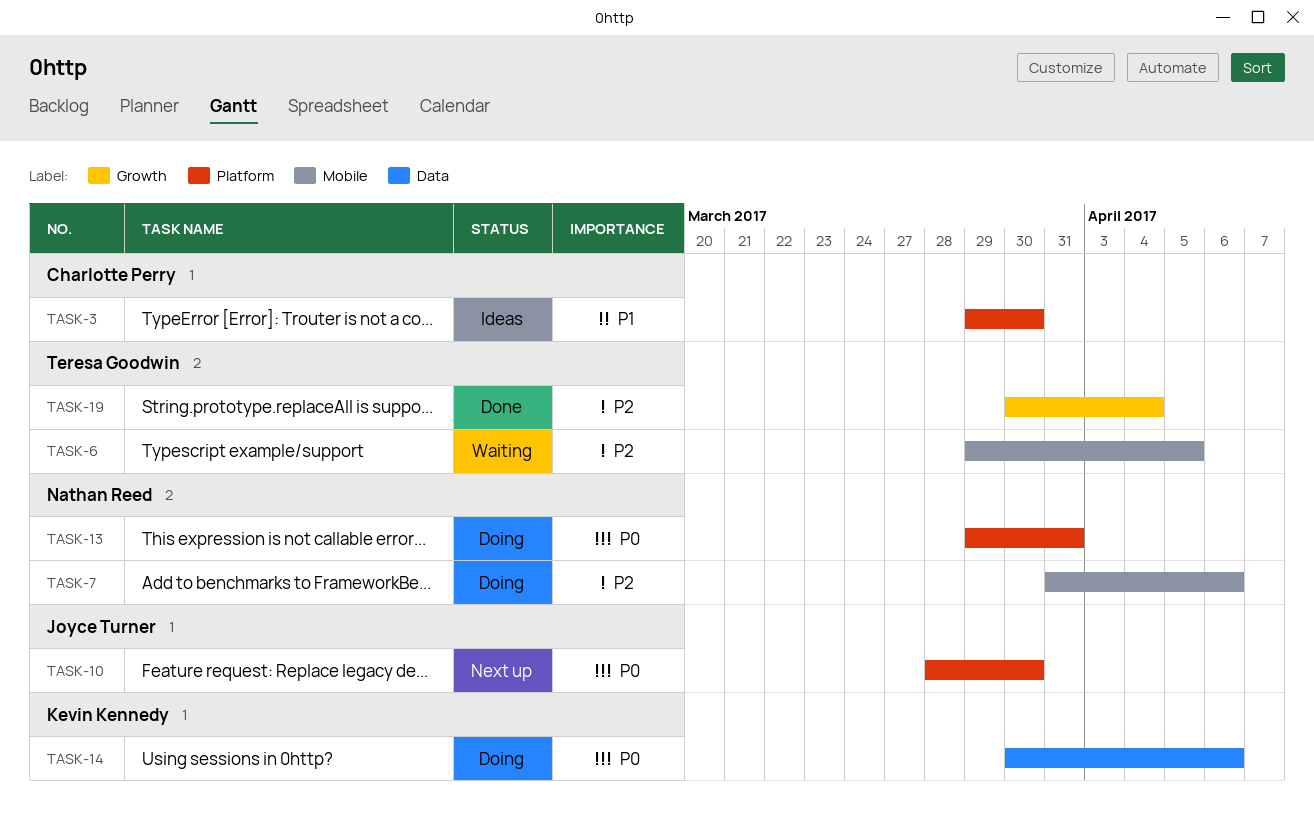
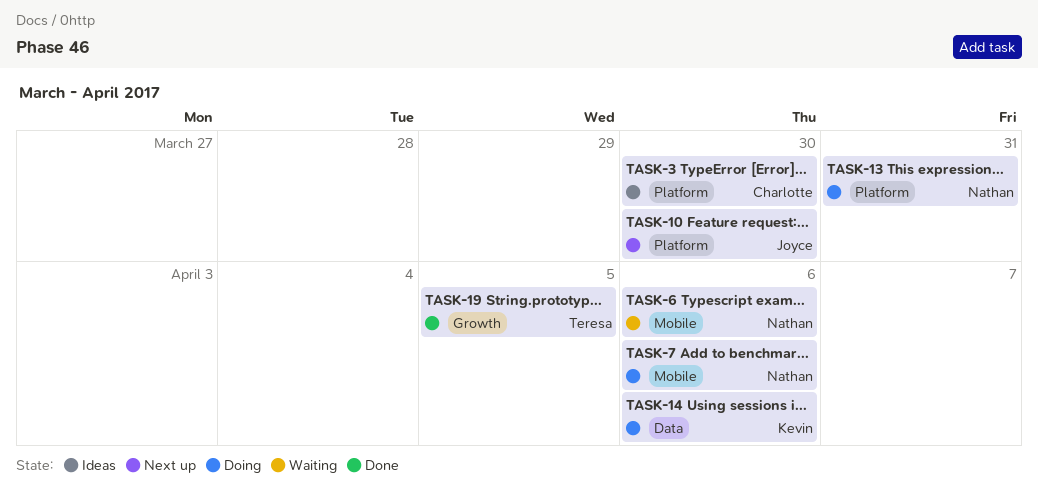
TASK-6, owner: Teresa Goodwin -> Nathan Reed
TASK-6, due: Apr 5 -> Apr 6
TASK-19, due: Apr 4 -> Apr 5

